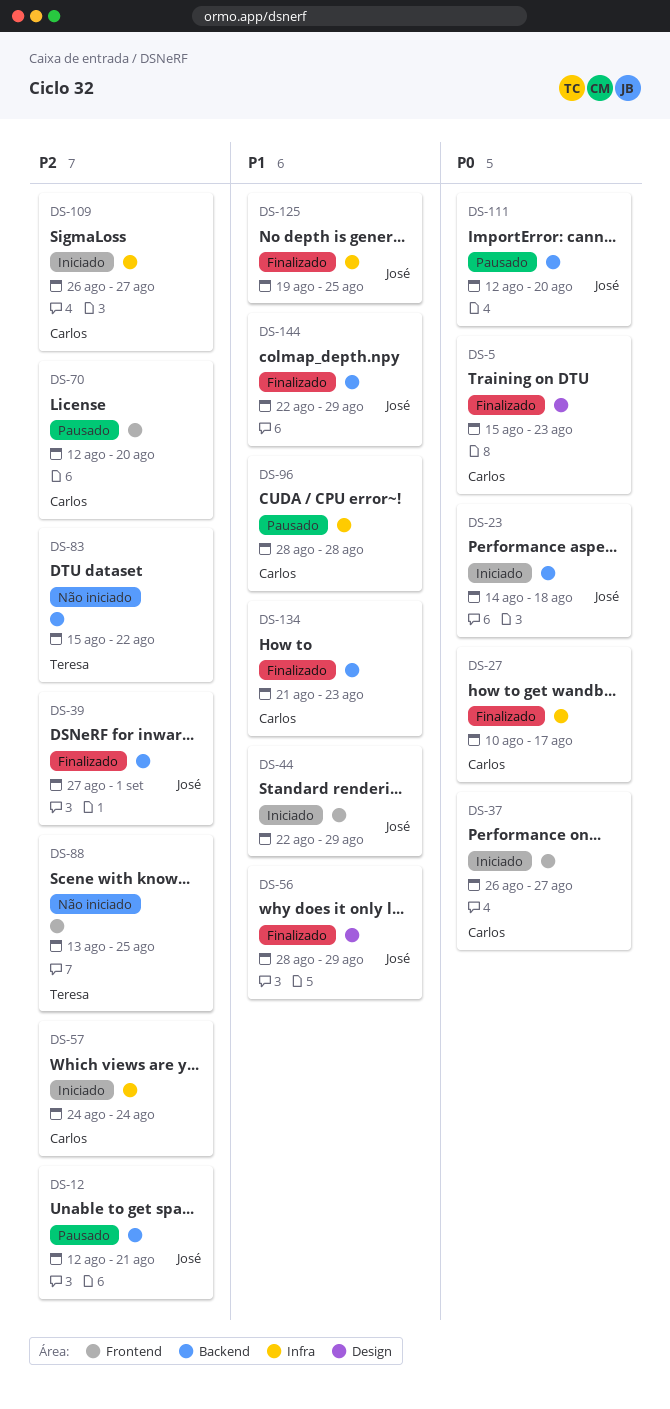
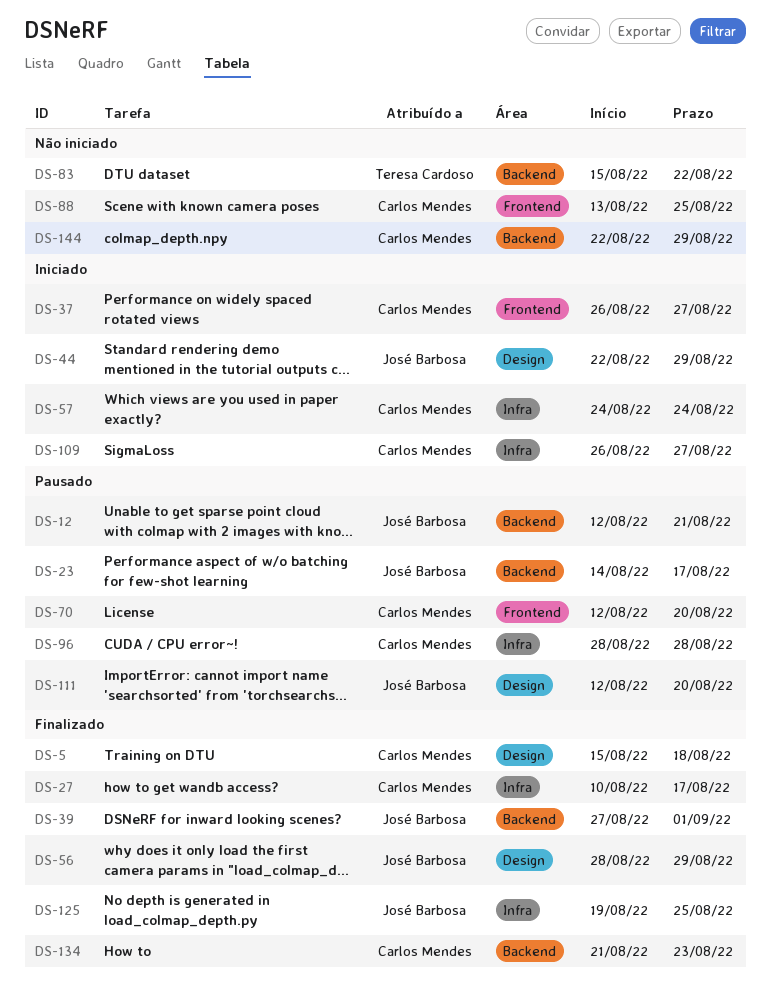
DS-5, due: Aug 23 -> Aug 18
DS-23, status: Iniciado -> Pausado
DS-23, due: Aug 18 -> Aug 17
DS-44, label: Frontend -> Design
DS-88, owner: Teresa Cardoso -> Carlos Mendes
DS-111, label: Backend -> Design
DS-144, status: Finalizado -> Não iniciado
DS-144, owner: José Barbosa -> Carlos Mendes

